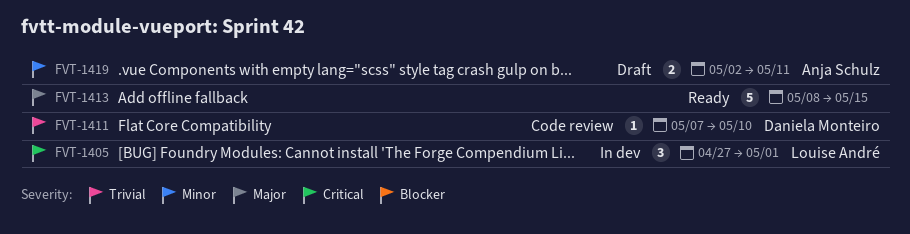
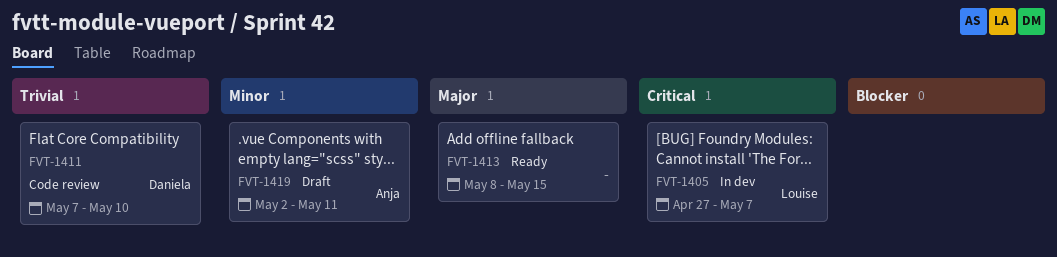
FVT-1405, due: May 1 -> May 7

